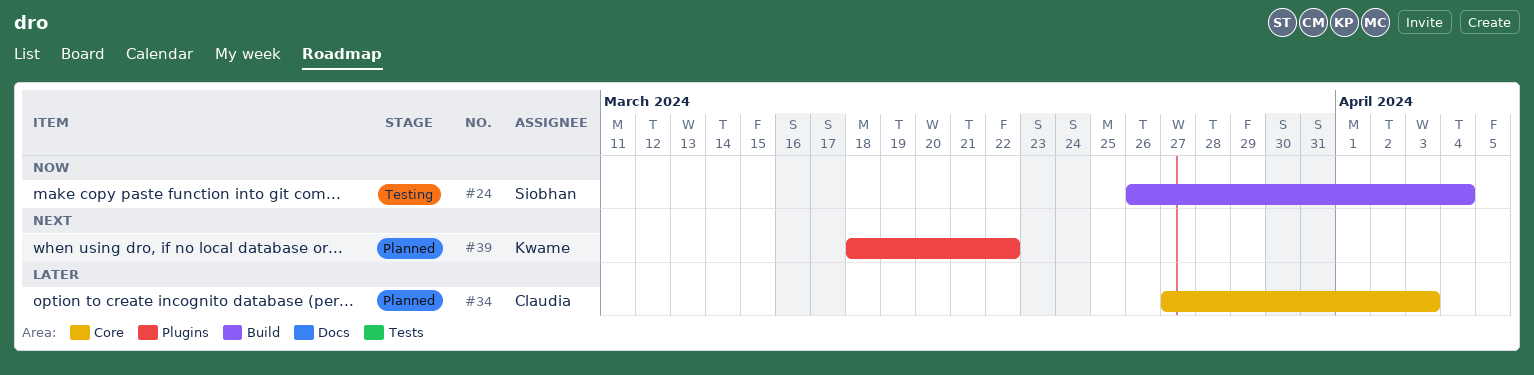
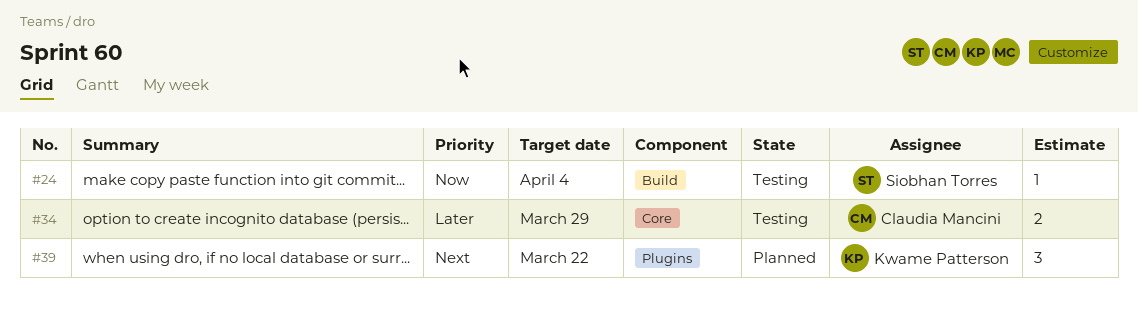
#34, status: Planned -> Testing
#34, due: Apr 3 -> Mar 29

